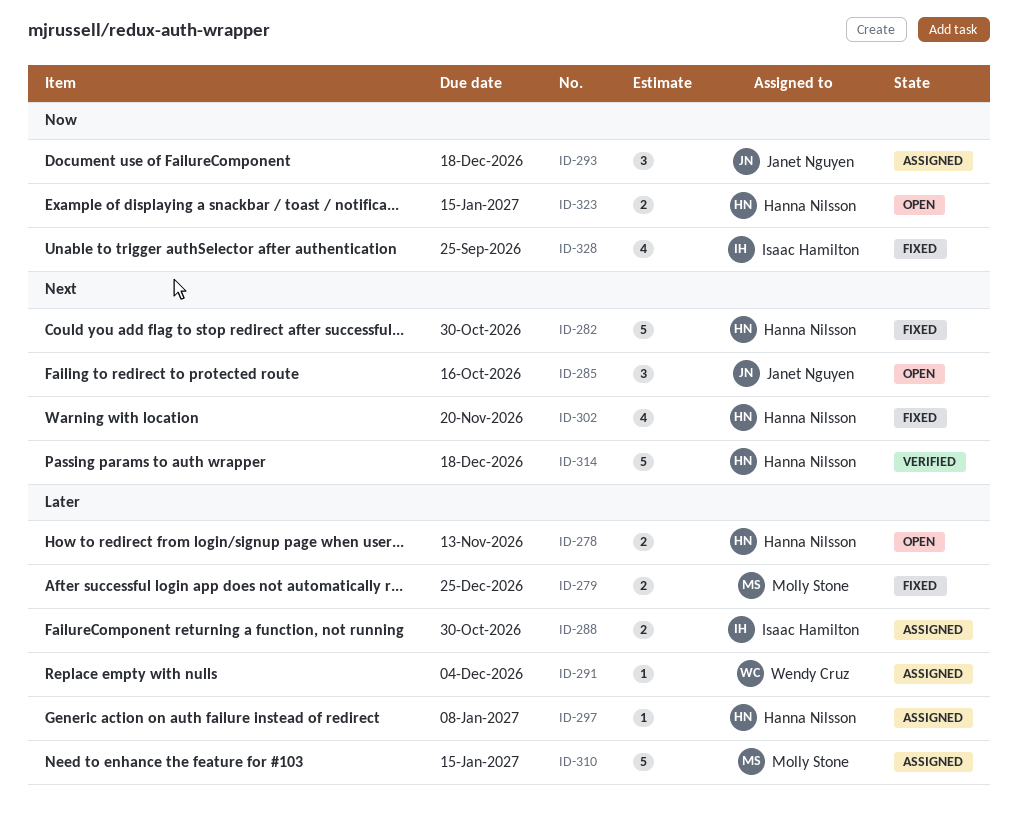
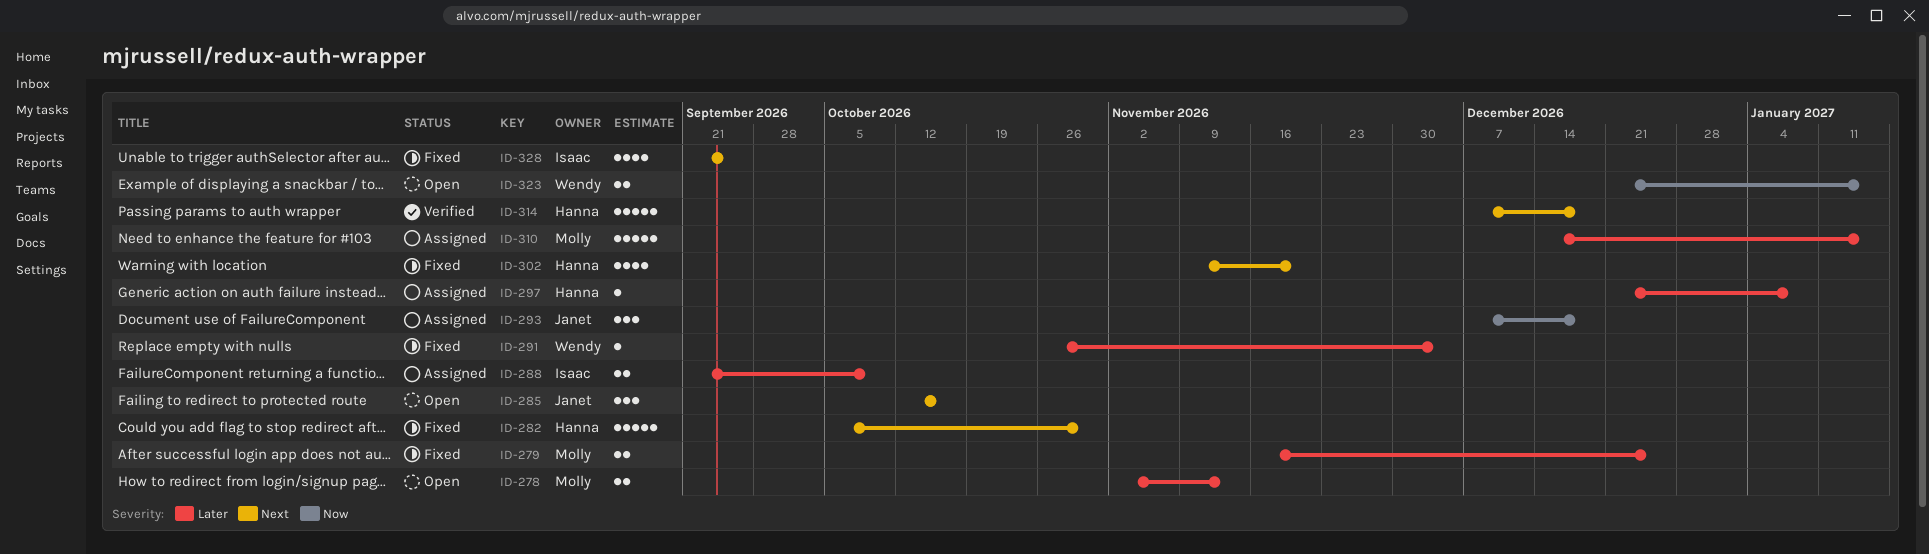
ID-278, owner: Hanna Nilsson -> Molly Stone
ID-288, due: Oct 30 -> Oct 9
ID-291, status: Assigned -> Fixed
ID-323, owner: Hanna Nilsson -> Wendy Cruz
ID-328, priority: Now -> Next

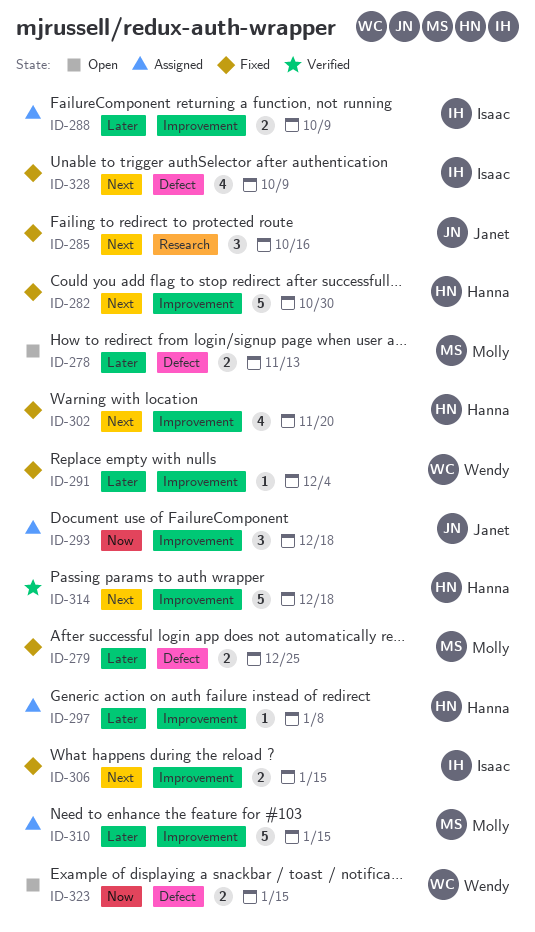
ID-285, status: Open -> Fixed
ID-306: none -> present
ID-328, due: Sep 25 -> Oct 9

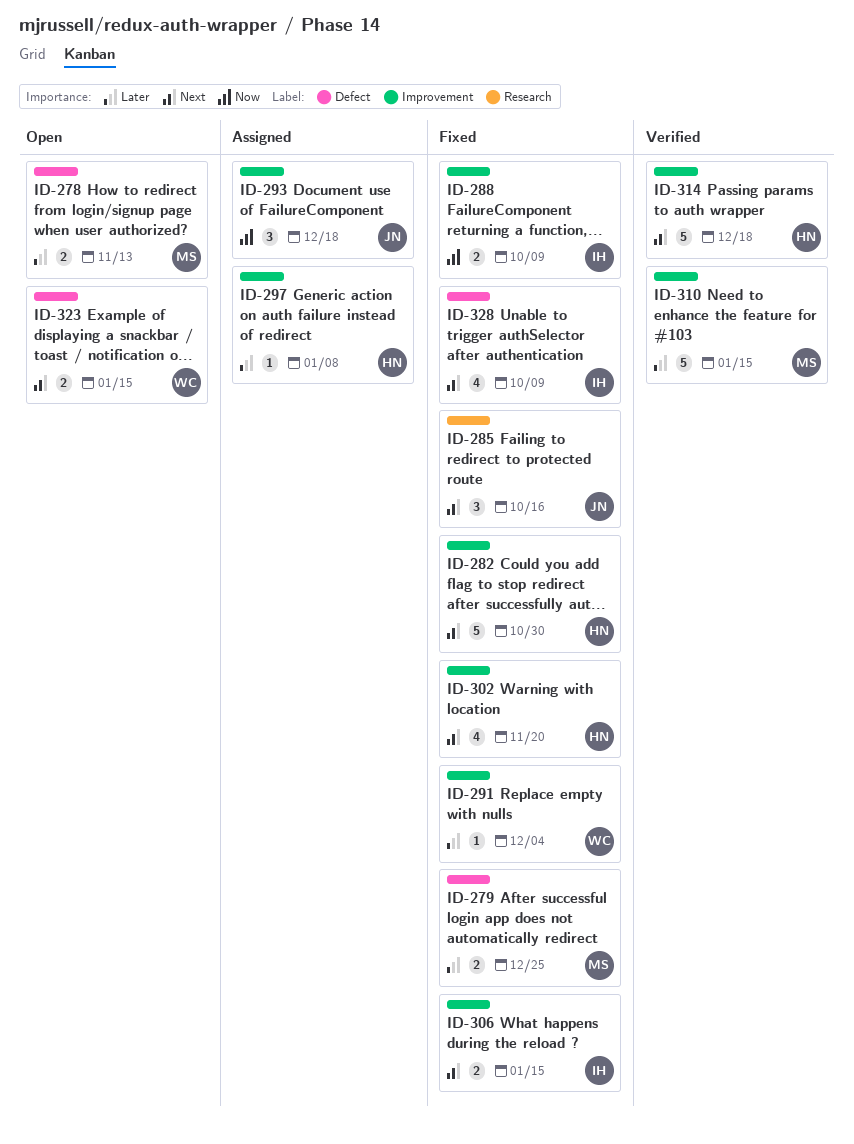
ID-288, status: Assigned -> Fixed
ID-288, priority: Later -> Now
ID-310, status: Assigned -> Verified
ID-323, priority: Now -> Next

